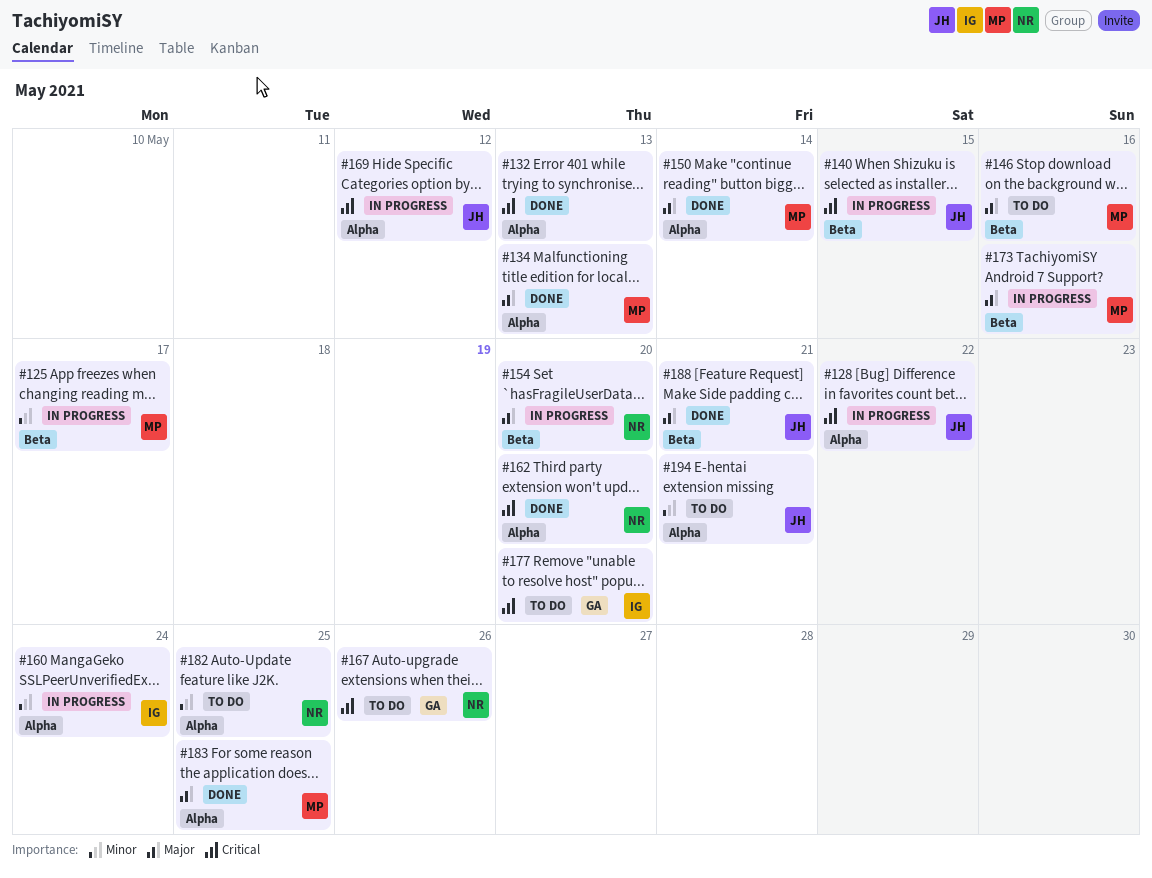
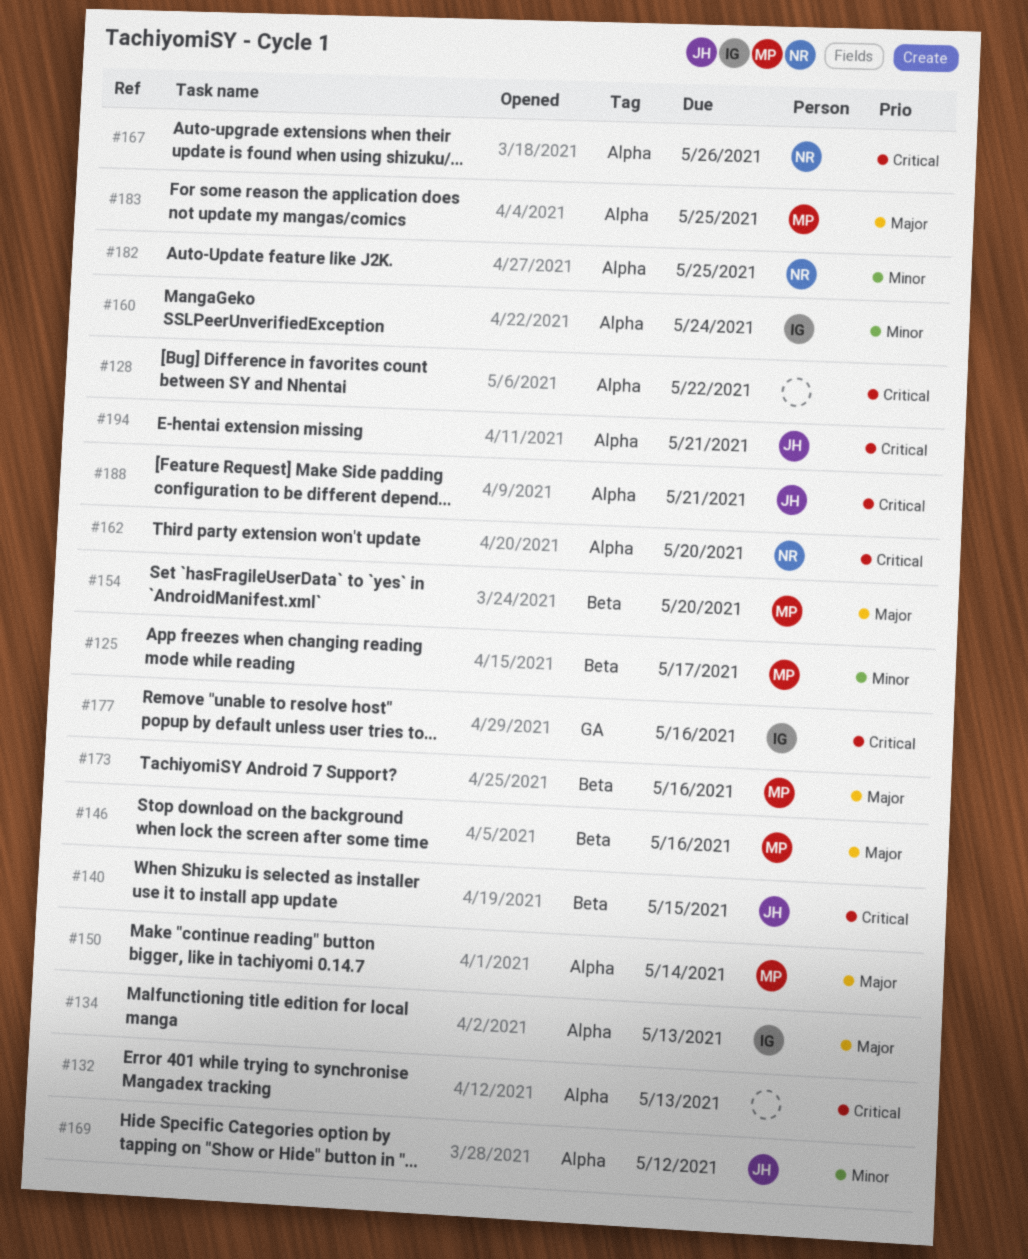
#128, owner: JH -> none
#134, owner: MP -> IG
#154, owner: NR -> MP
#167, label: GA -> Alpha
#169, priority: Critical -> Minor
#177, due: May 20 -> May 16
#188, priority: Major -> Critical
#188, label: Beta -> Alpha
#194, priority: Minor -> Critical

